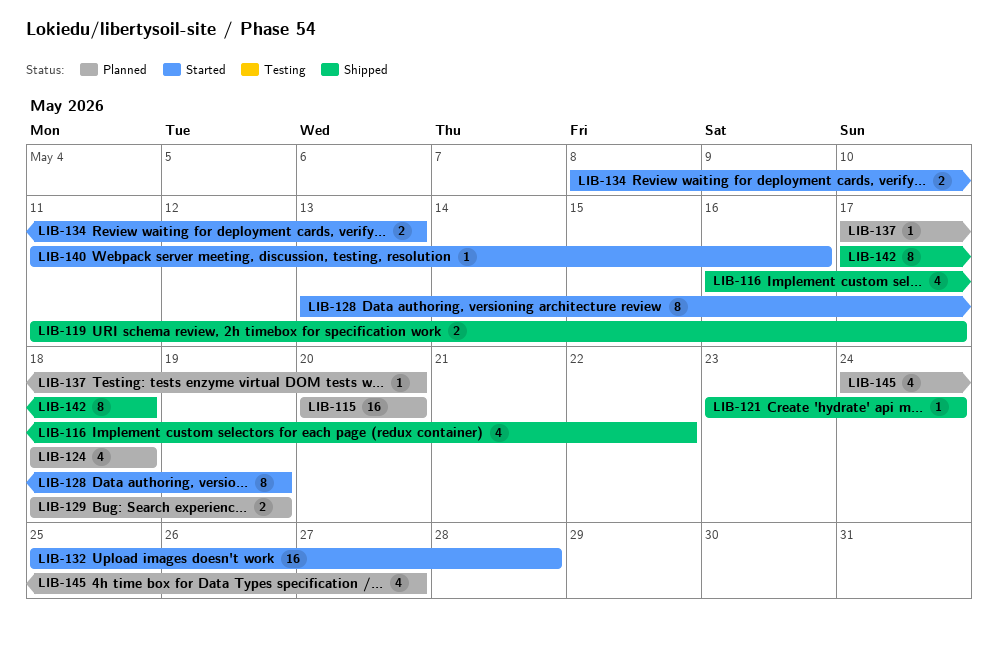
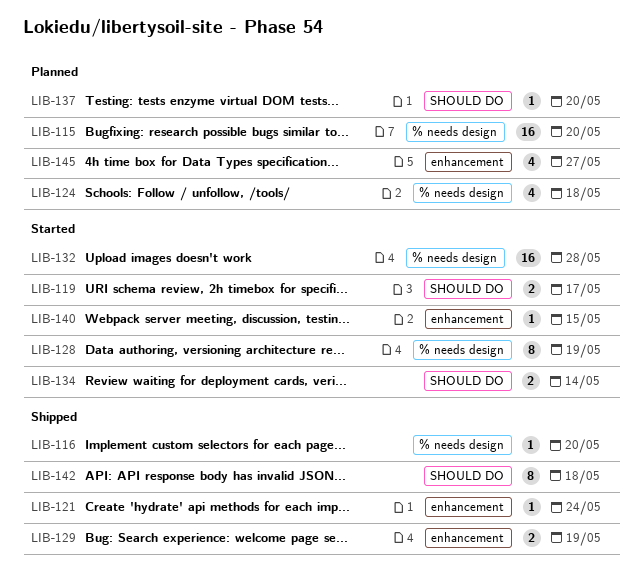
LIB-116, estimate: 4 -> 1
LIB-116, due: May 22 -> May 20
LIB-119, status: Shipped -> Started
LIB-129, status: Planned -> Shipped
LIB-134, due: May 13 -> May 14
LIB-140, due: May 16 -> May 15

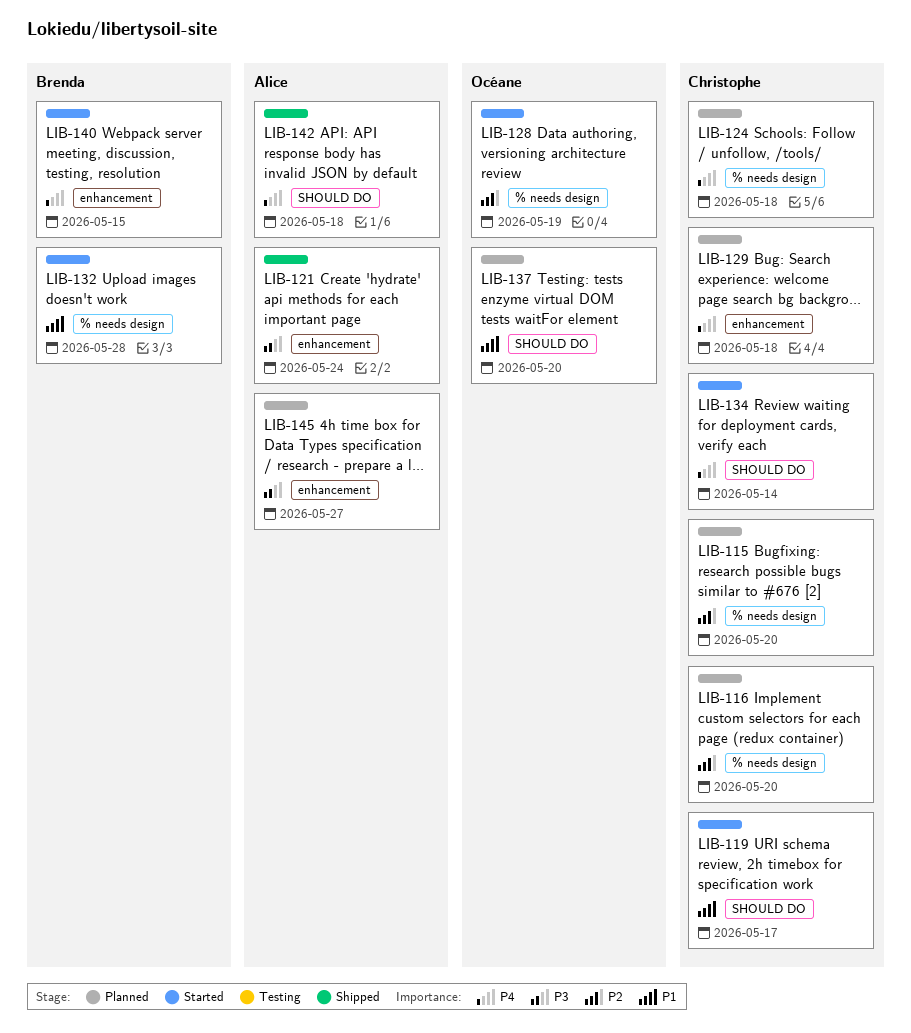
LIB-116, status: Shipped -> Planned
LIB-129, status: Shipped -> Planned
LIB-129, due: May 19 -> May 18

